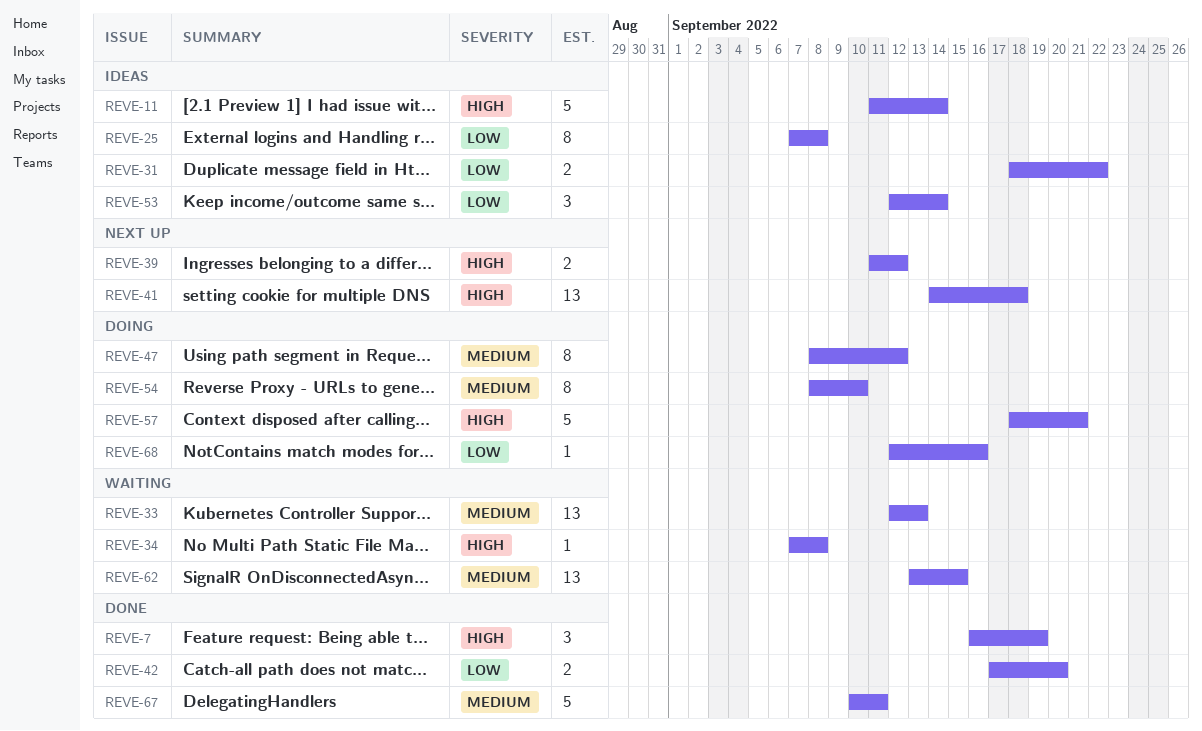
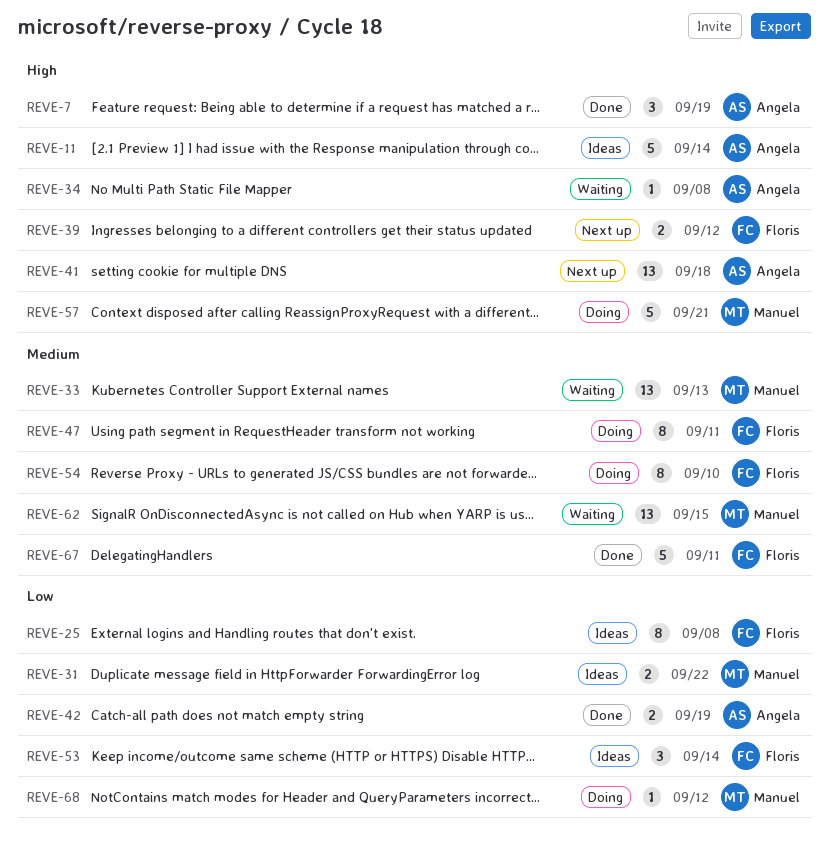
REVE-42, due: Sep 20 -> Sep 19
REVE-47, due: Sep 12 -> Sep 11
REVE-68, due: Sep 16 -> Sep 12

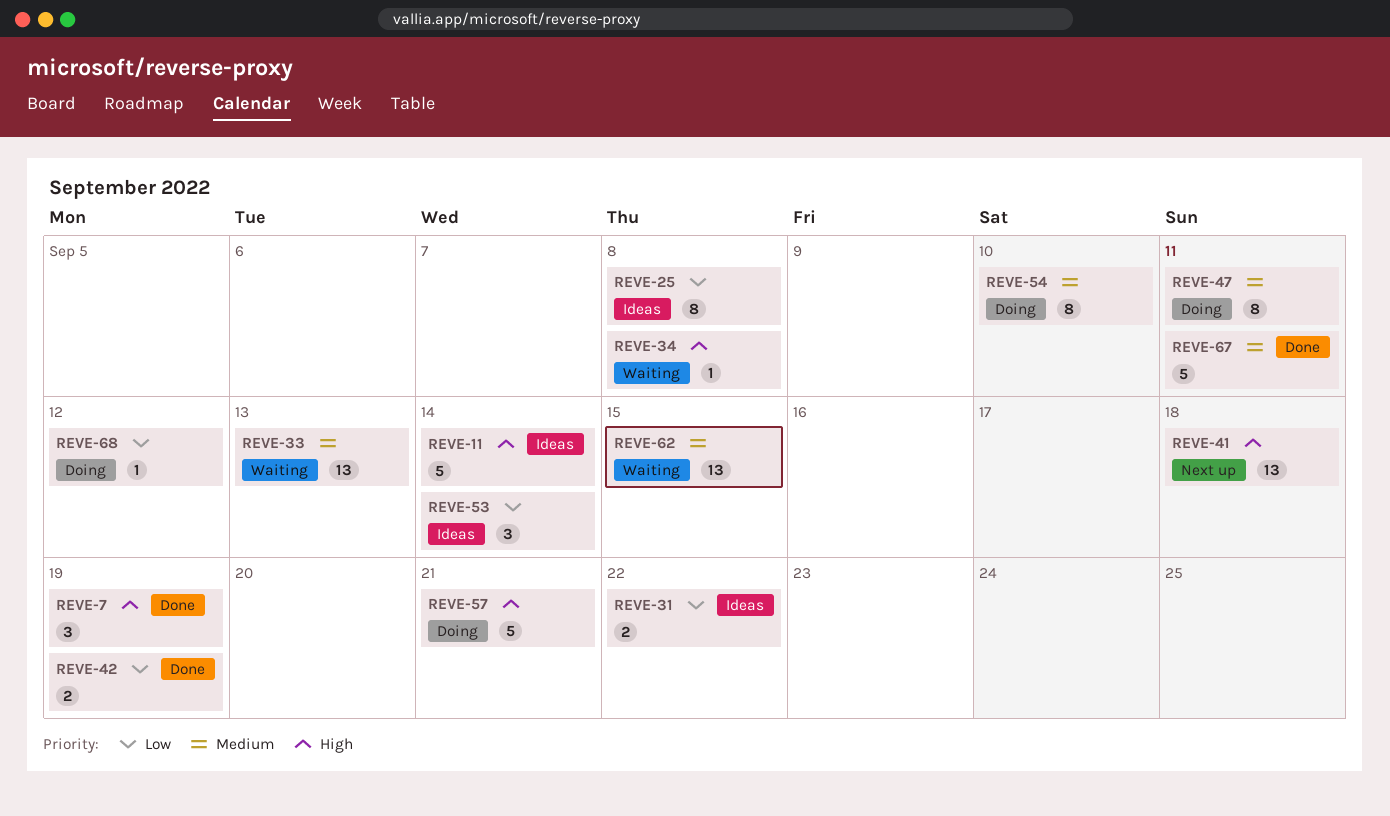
REVE-39: present -> none

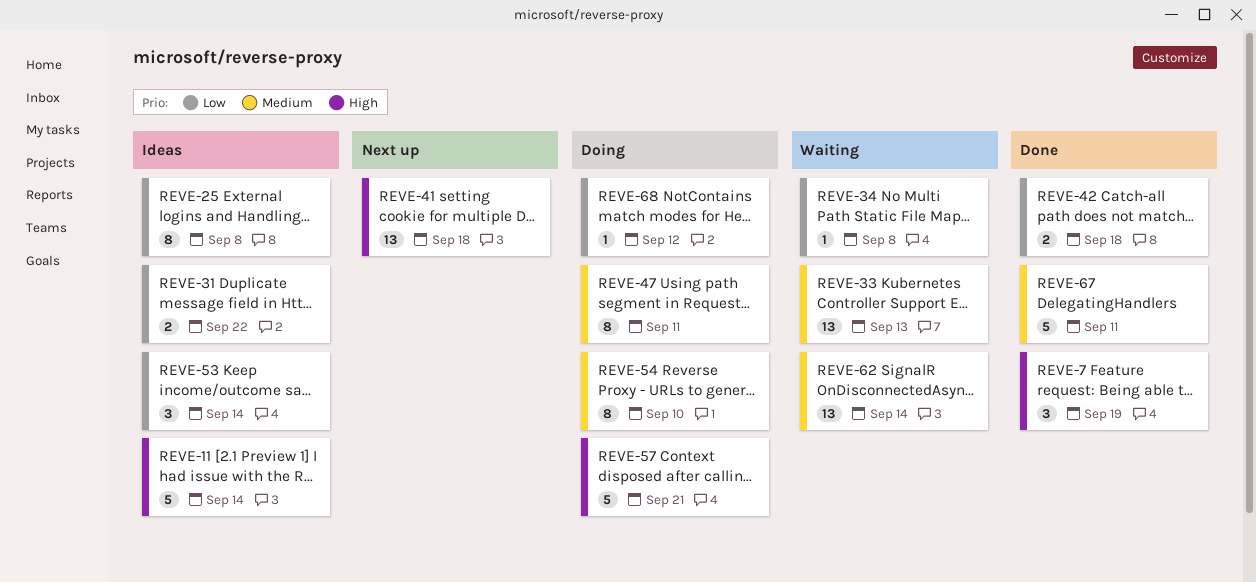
REVE-34, priority: High -> Low
REVE-42, due: Sep 19 -> Sep 18
REVE-62, due: Sep 15 -> Sep 14

